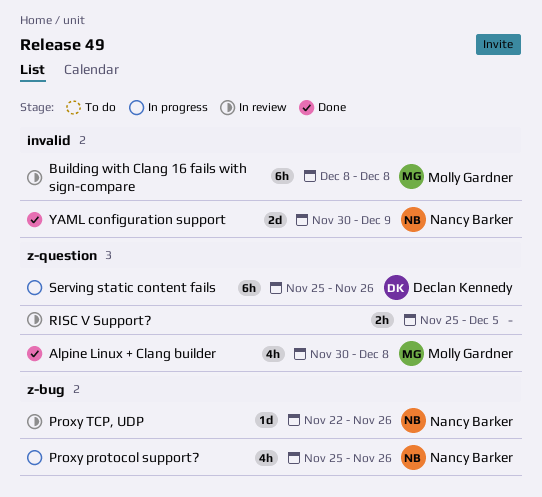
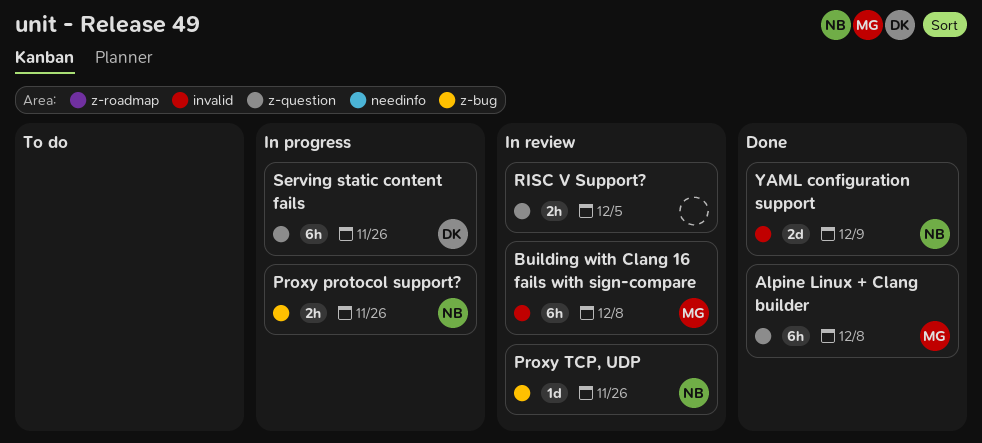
Alpine Linux + Clang builder, estimate: 4h -> 6h
Proxy protocol support?, estimate: 4h -> 2h

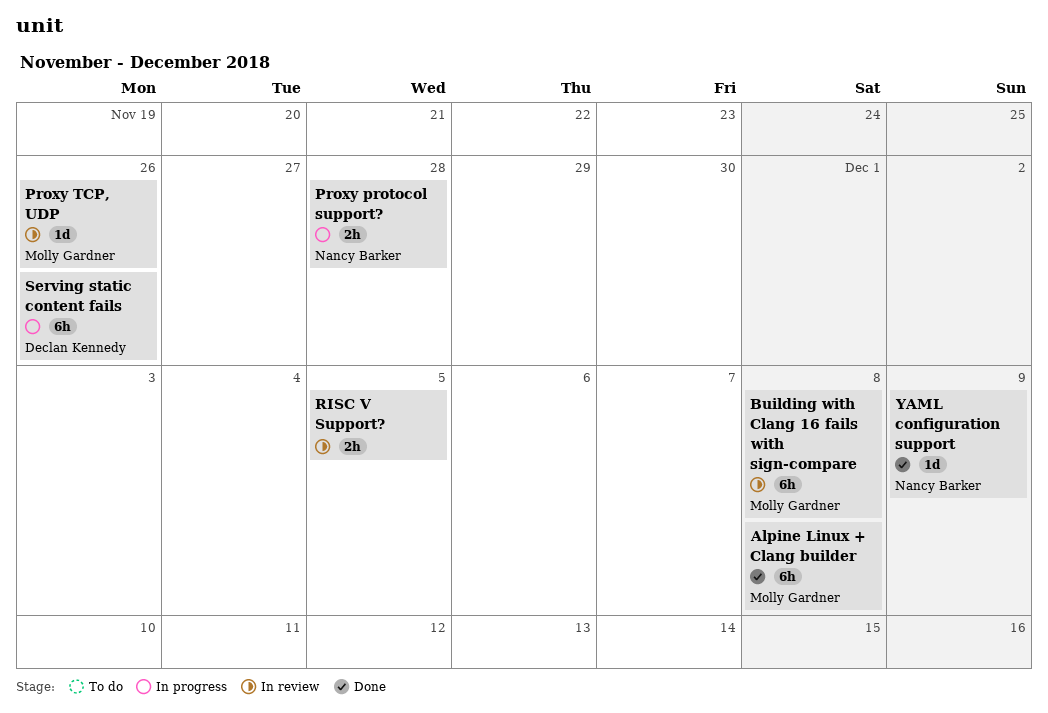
Proxy protocol support?, due: Nov 26 -> Nov 28
Proxy TCP, UDP, owner: Nancy Barker -> Molly Gardner
YAML configuration support, estimate: 2d -> 1d

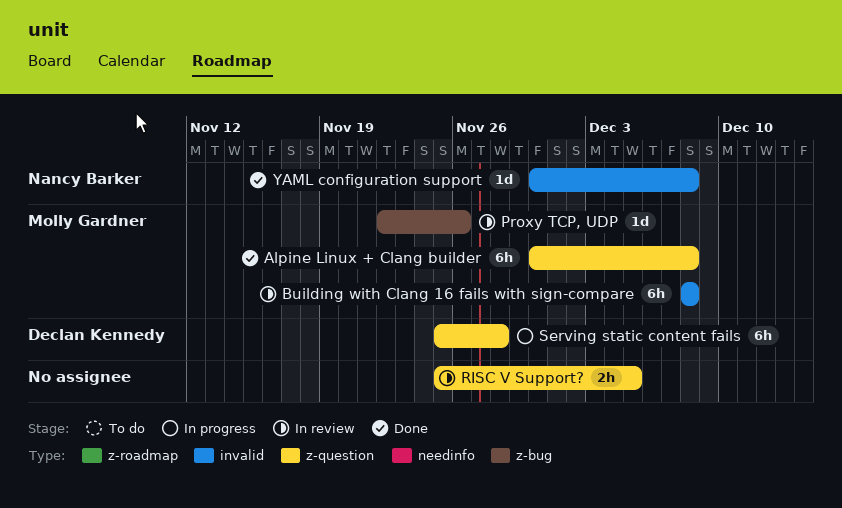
Proxy protocol support?: present -> none
Serving static content fails, due: Nov 26 -> Nov 28
YAML configuration support, due: Dec 9 -> Dec 8

